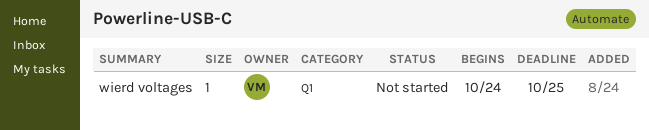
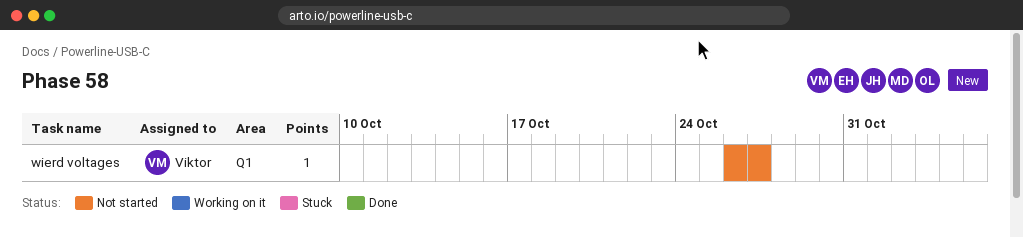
wierd voltages, start: Oct 24 -> Oct 26
wierd voltages, due: Oct 25 -> Oct 27

